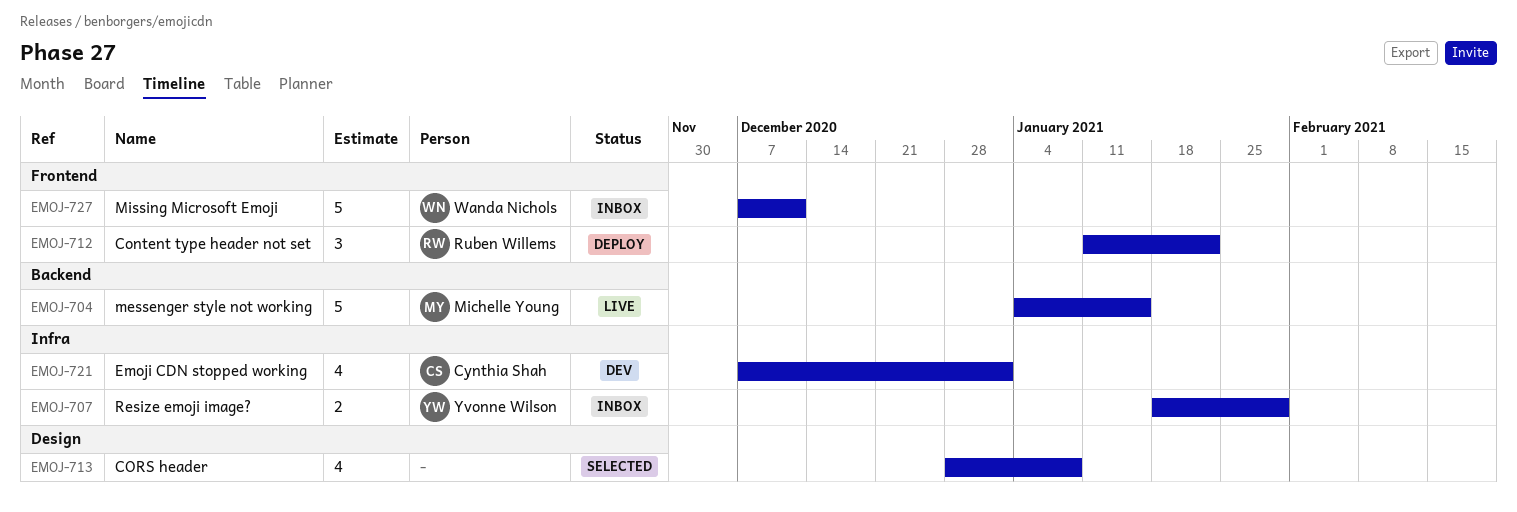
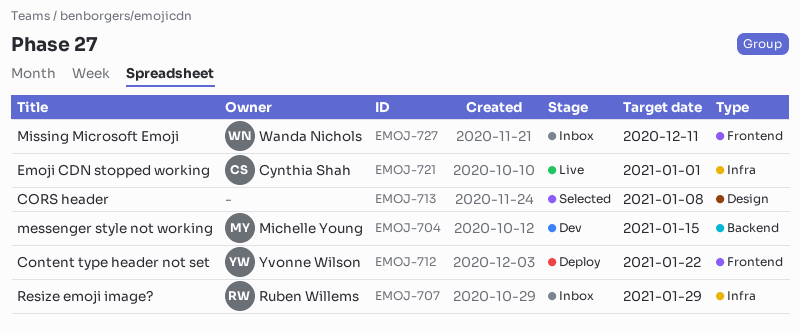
EMOJ-704, status: Live -> Dev
EMOJ-707, owner: Yvonne Wilson -> Ruben Willems
EMOJ-712, owner: Ruben Willems -> Yvonne Wilson
EMOJ-721, status: Dev -> Live

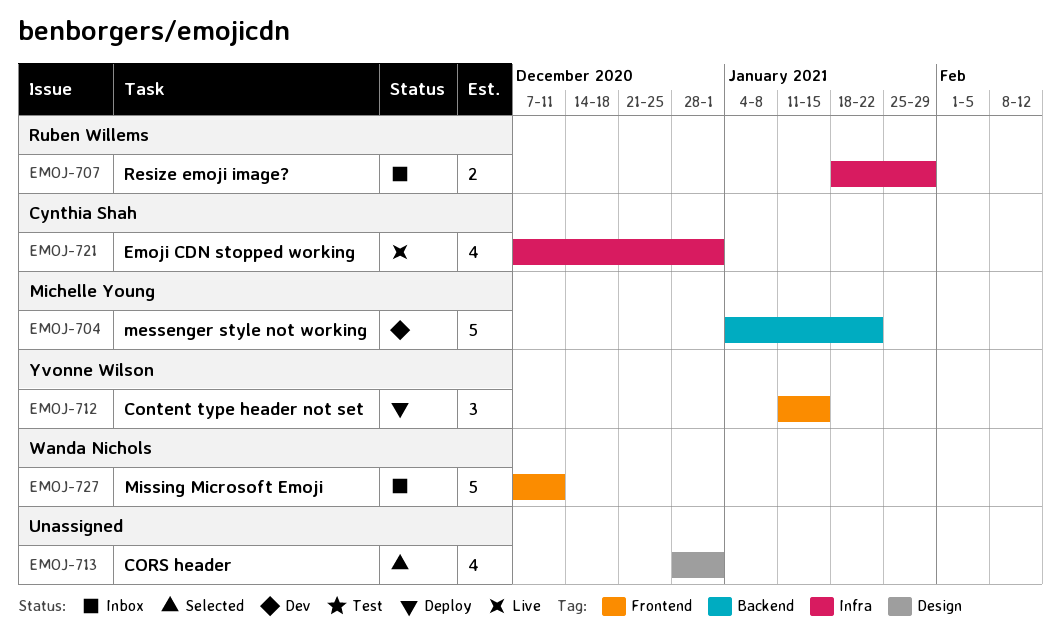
EMOJ-704, due: Jan 15 -> Jan 22
EMOJ-712, due: Jan 22 -> Jan 15
EMOJ-713, due: Jan 8 -> Jan 1

